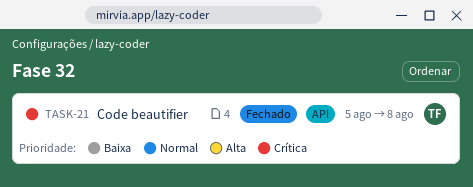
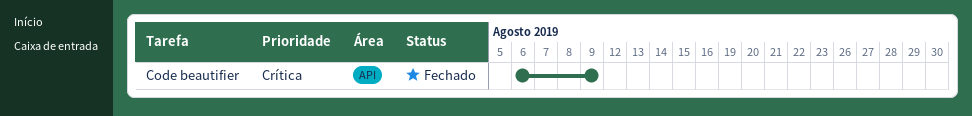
Code beautifier, start: Aug 5 -> Aug 6
Code beautifier, due: Aug 8 -> Aug 9

